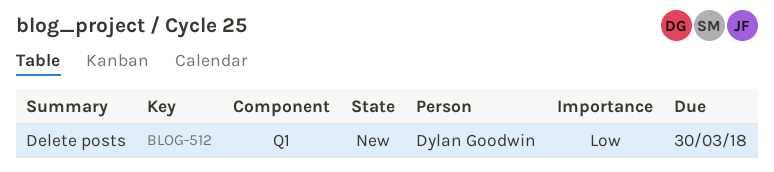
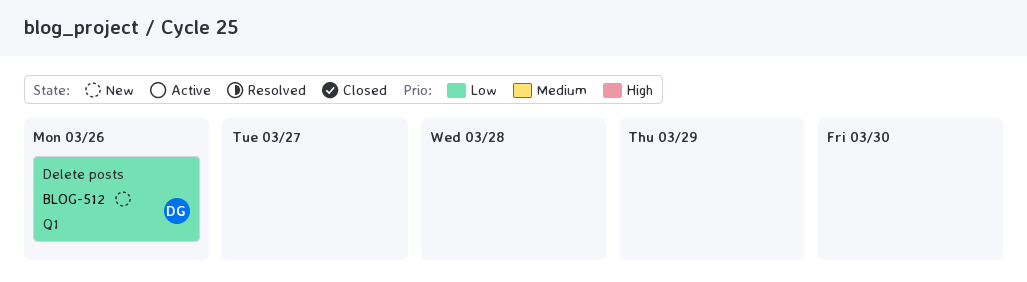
BLOG-512, due: Mar 30 -> Mar 26

